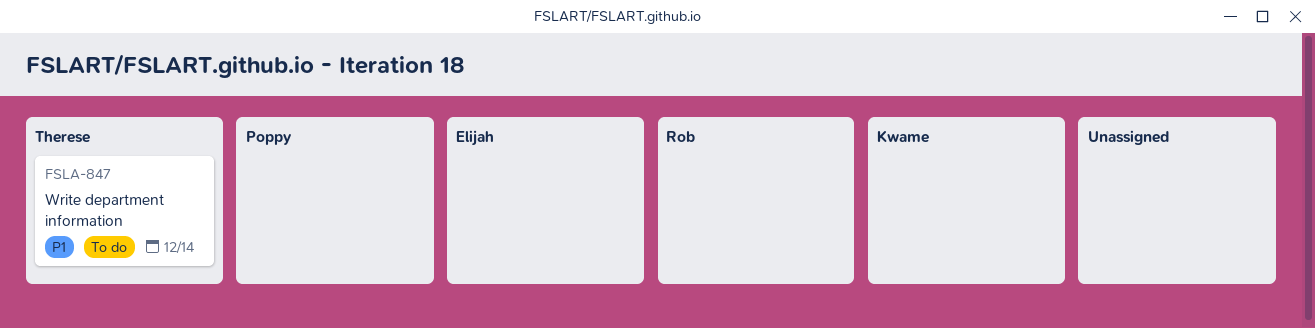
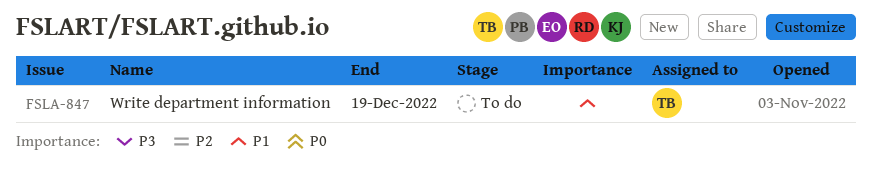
FSLA-847, due: Dec 14 -> Dec 19

